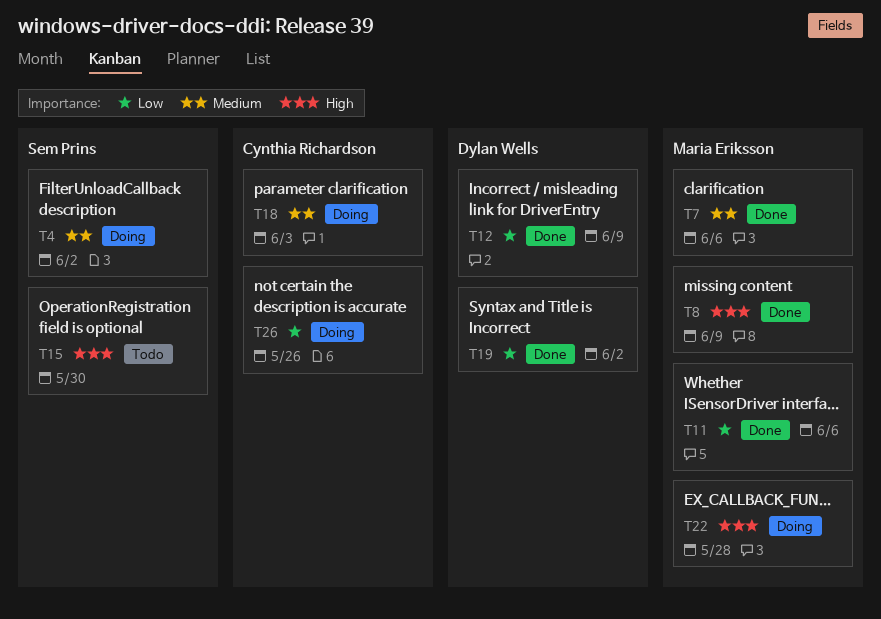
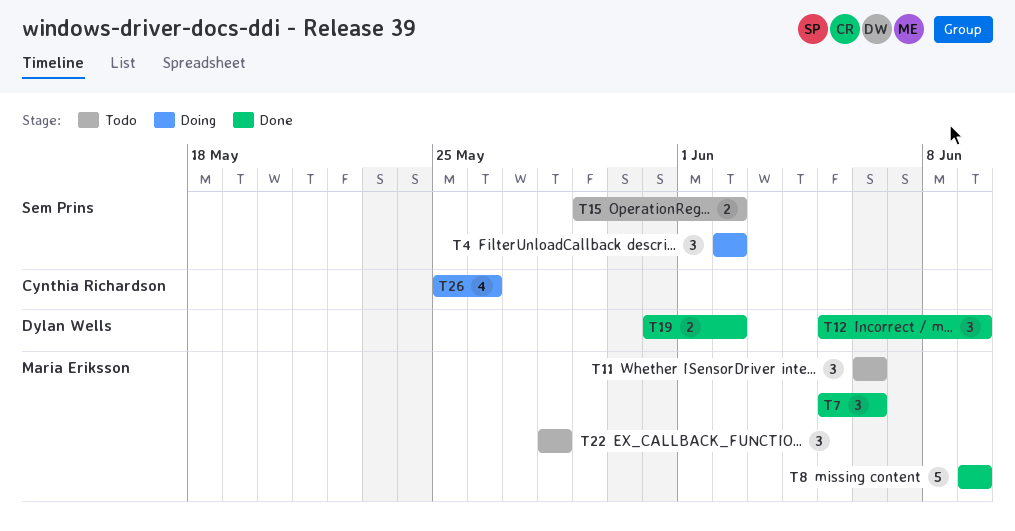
T11, status: Done -> Todo
T15, due: May 30 -> Jun 2
T18: present -> none
T22, status: Doing -> Todo

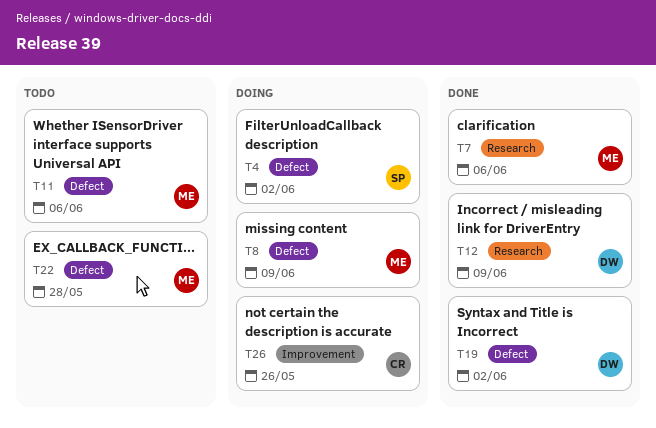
T8, status: Done -> Doing
T15: present -> none

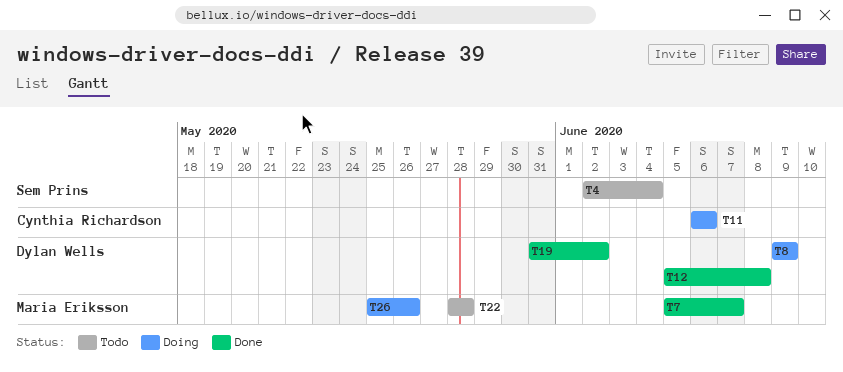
T4, status: Doing -> Todo
T4, due: Jun 2 -> Jun 4
T7, due: Jun 6 -> Jun 7
T8, owner: Maria Eriksson -> Dylan Wells
T11, status: Todo -> Doing
T11, owner: Maria Eriksson -> Cynthia Richardson
T12, due: Jun 9 -> Jun 8
T26, owner: Cynthia Richardson -> Maria Eriksson

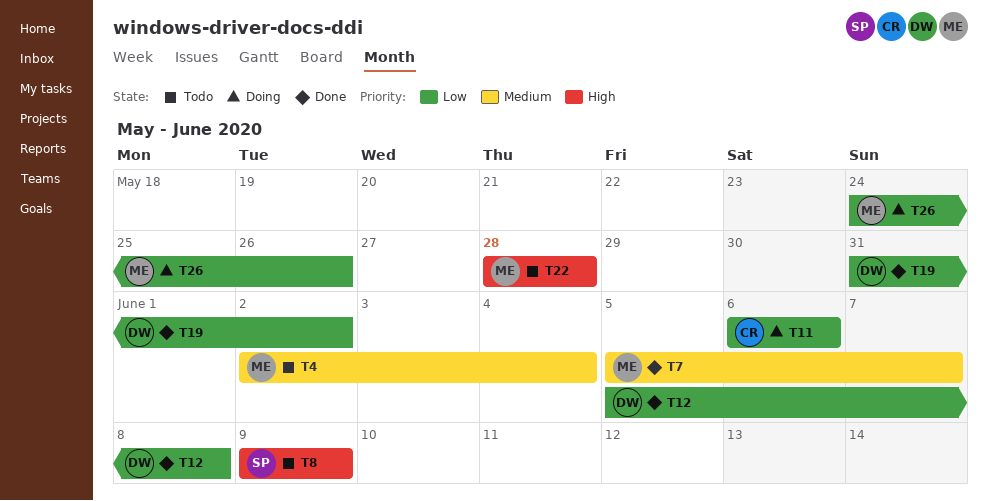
T4, owner: Sem Prins -> Maria Eriksson
T8, status: Doing -> Todo
T8, owner: Dylan Wells -> Sem Prins
T26, start: May 25 -> May 24

